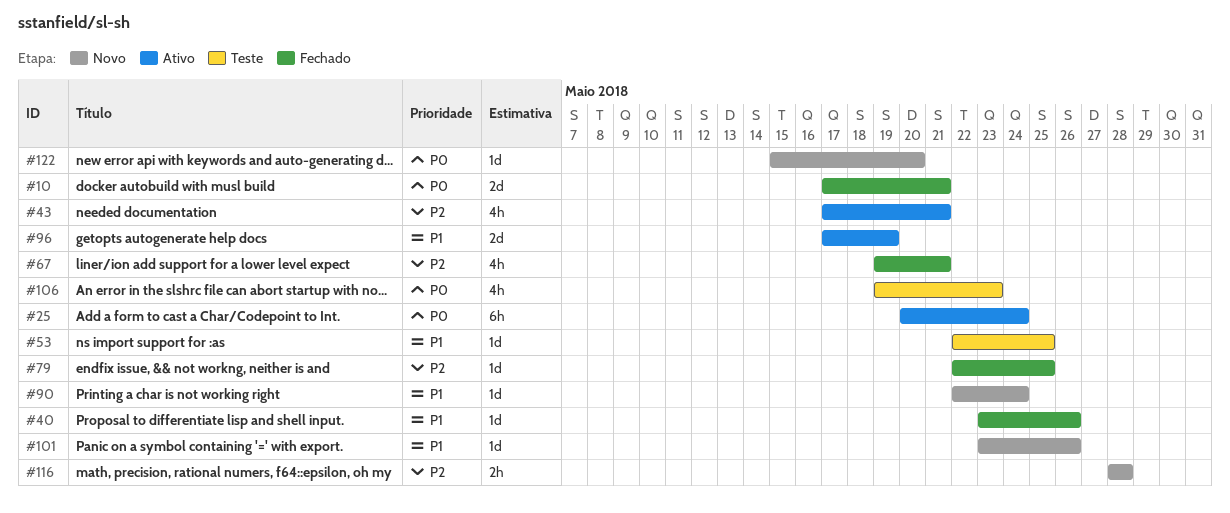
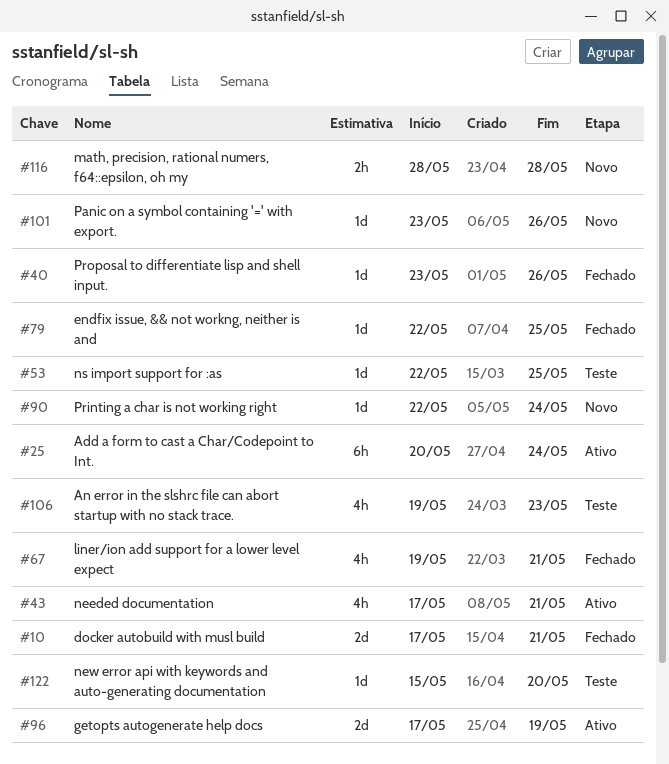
#122, status: Novo -> Teste

